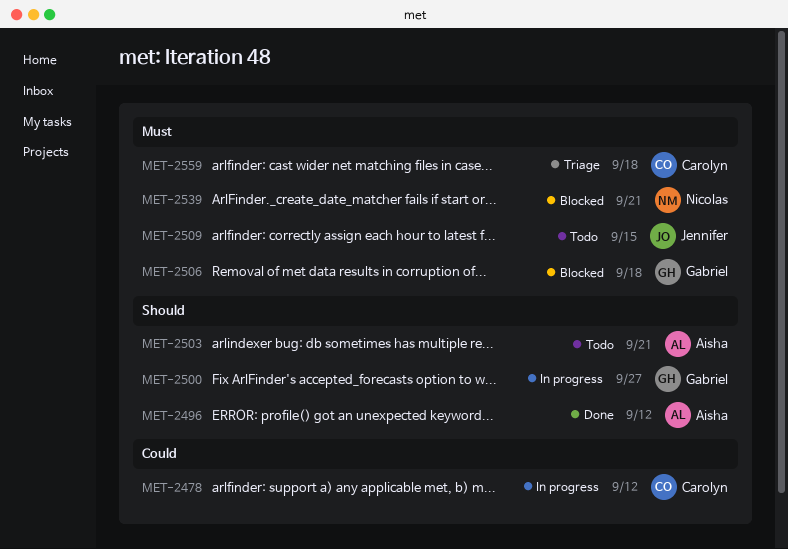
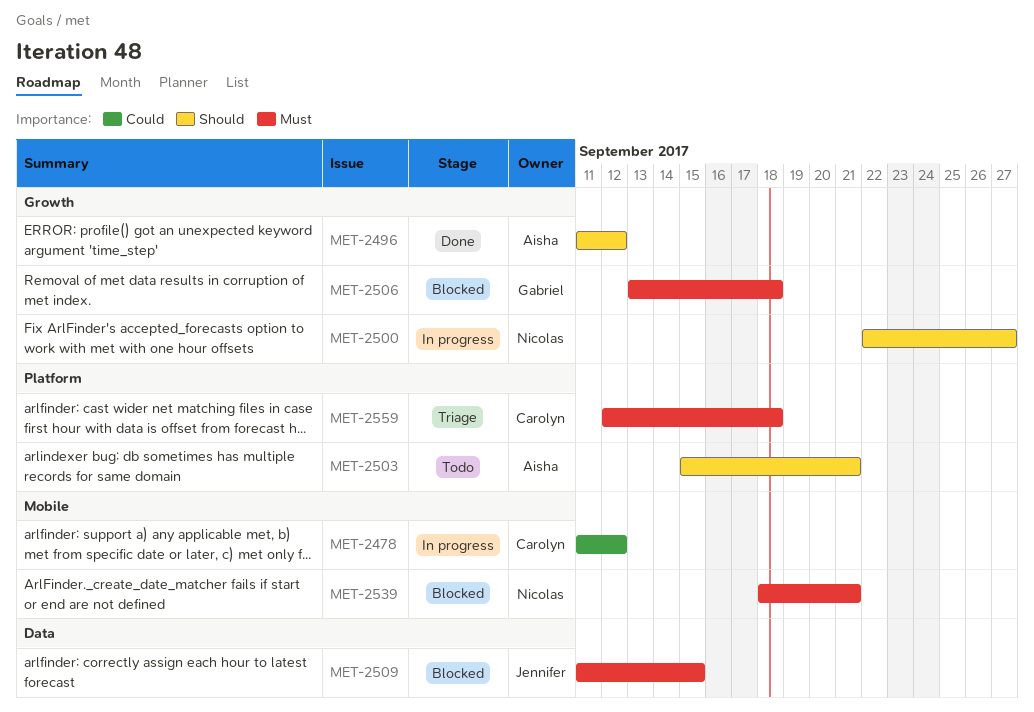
MET-2500, owner: Gabriel -> Nicolas
MET-2509, status: Todo -> Blocked

